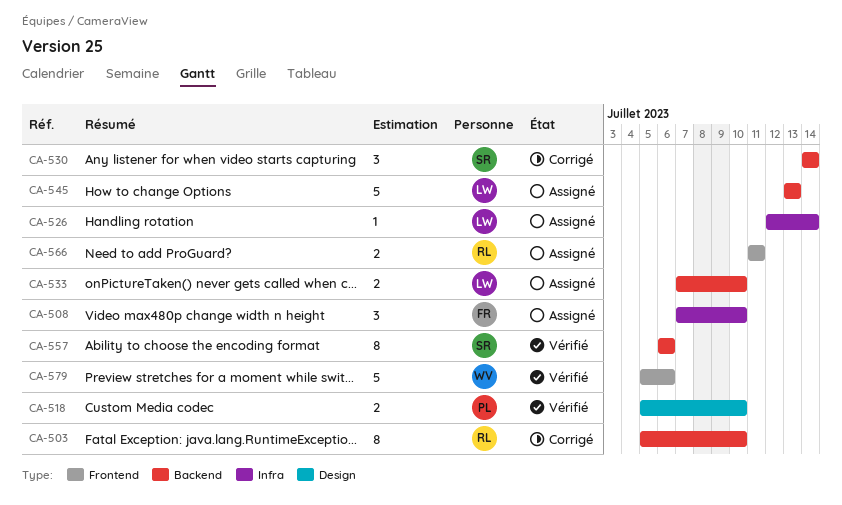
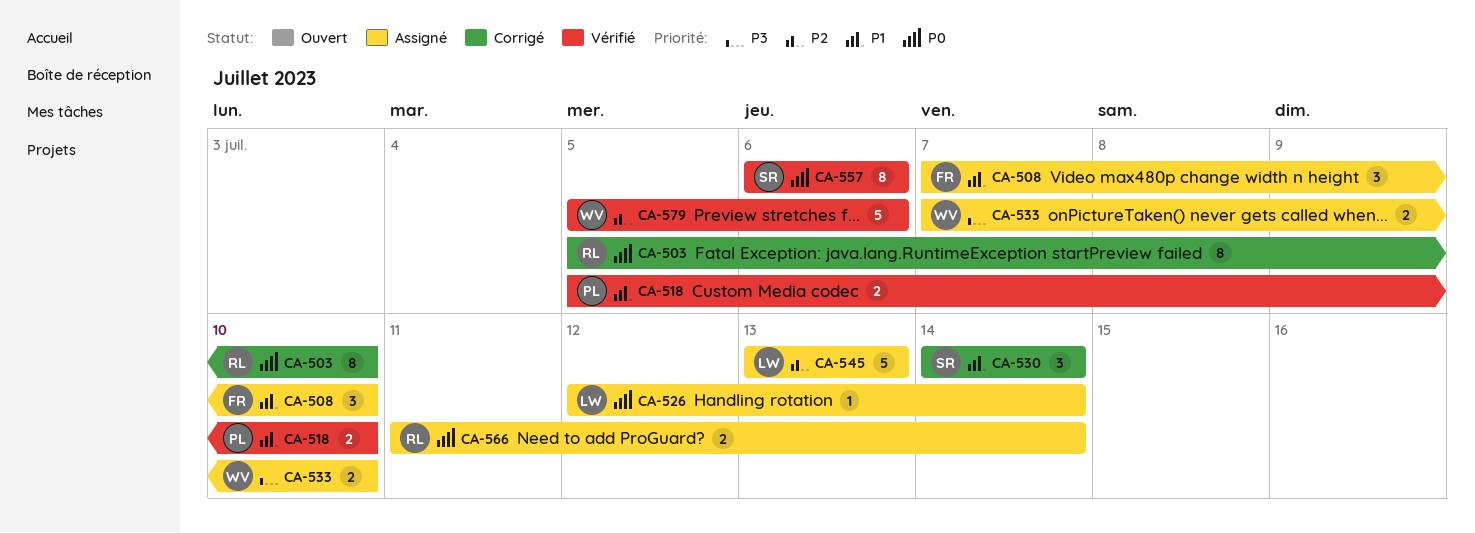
CA-533, owner: LW -> WV
CA-566, due: Jul 11 -> Jul 14

